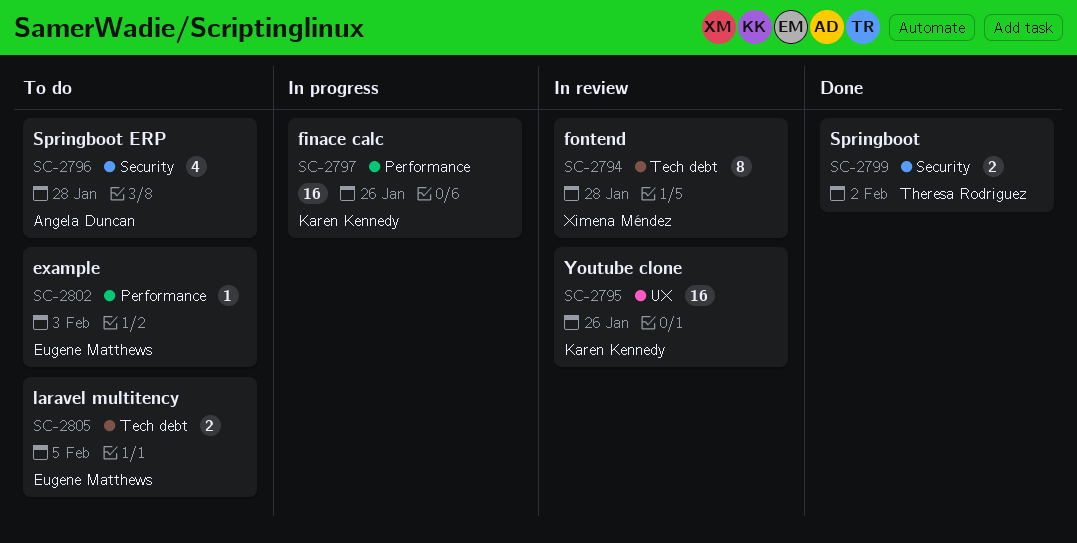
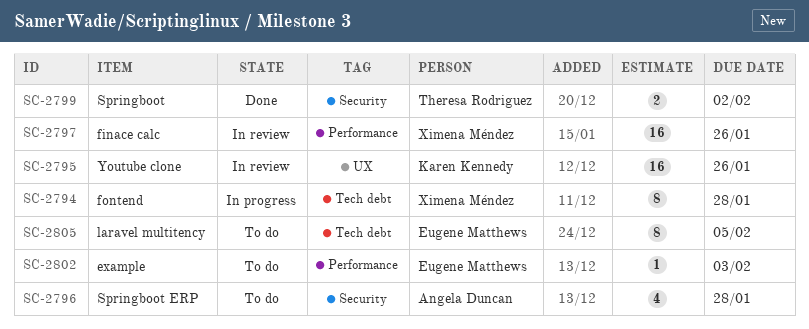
SC-2794, status: In review -> In progress
SC-2797, status: In progress -> In review
SC-2797, owner: Karen Kennedy -> Ximena Méndez
SC-2805, estimate: 2 -> 8

